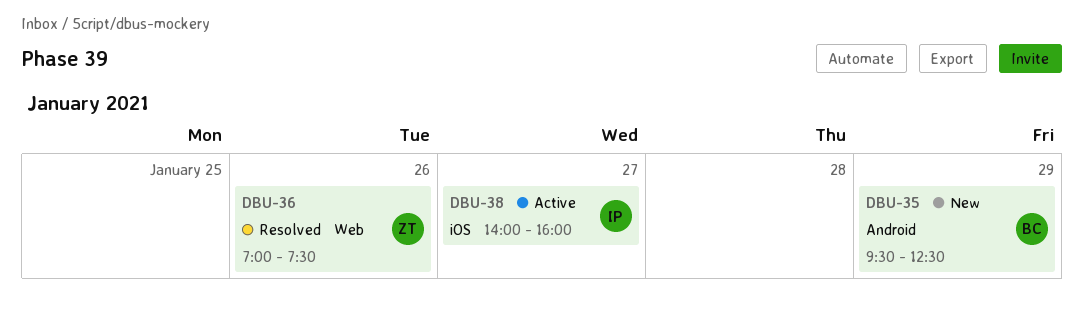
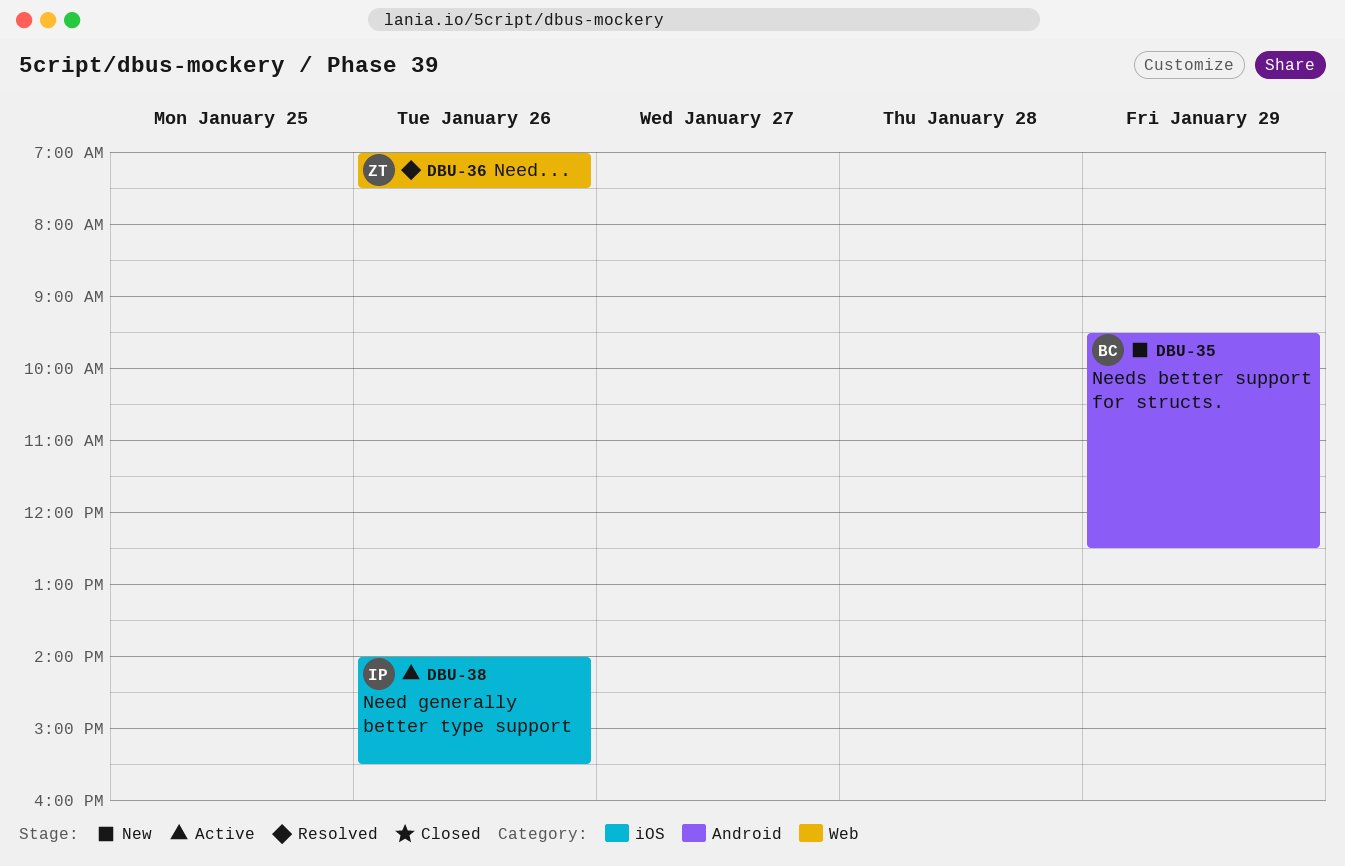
DBU-38, day: Jan 27 -> Jan 26
DBU-38, ends: 16:00 -> 15:30

